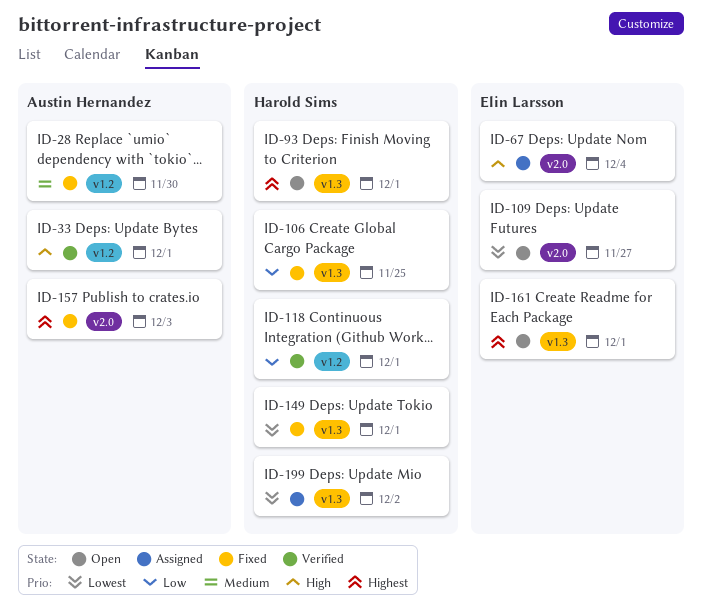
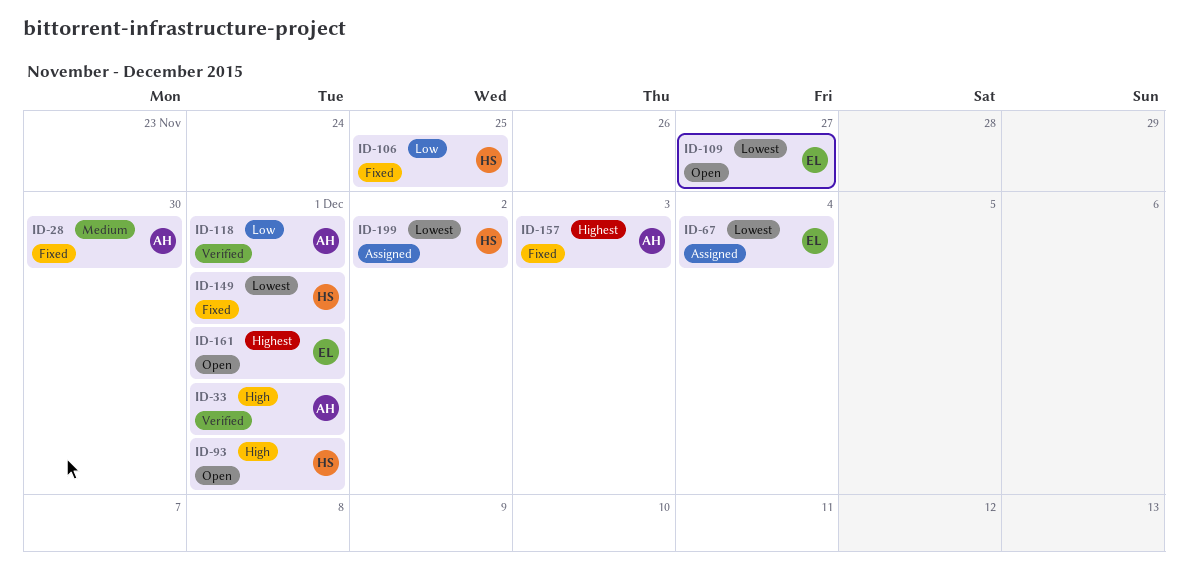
ID-67, priority: High -> Lowest
ID-93, priority: Highest -> High
ID-118, owner: Harold Sims -> Austin Hernandez

